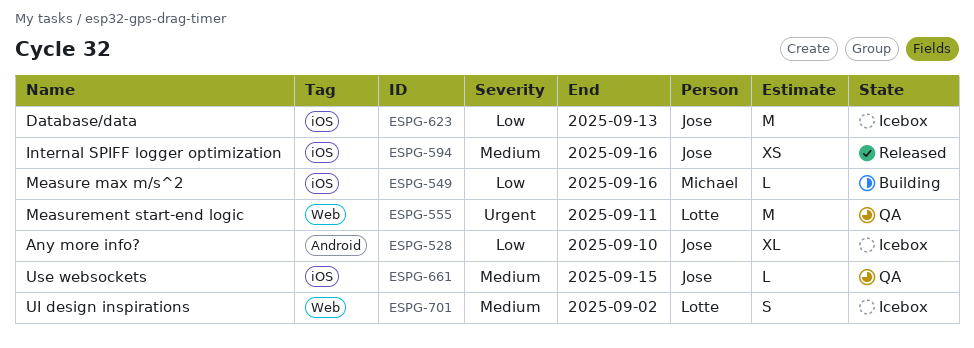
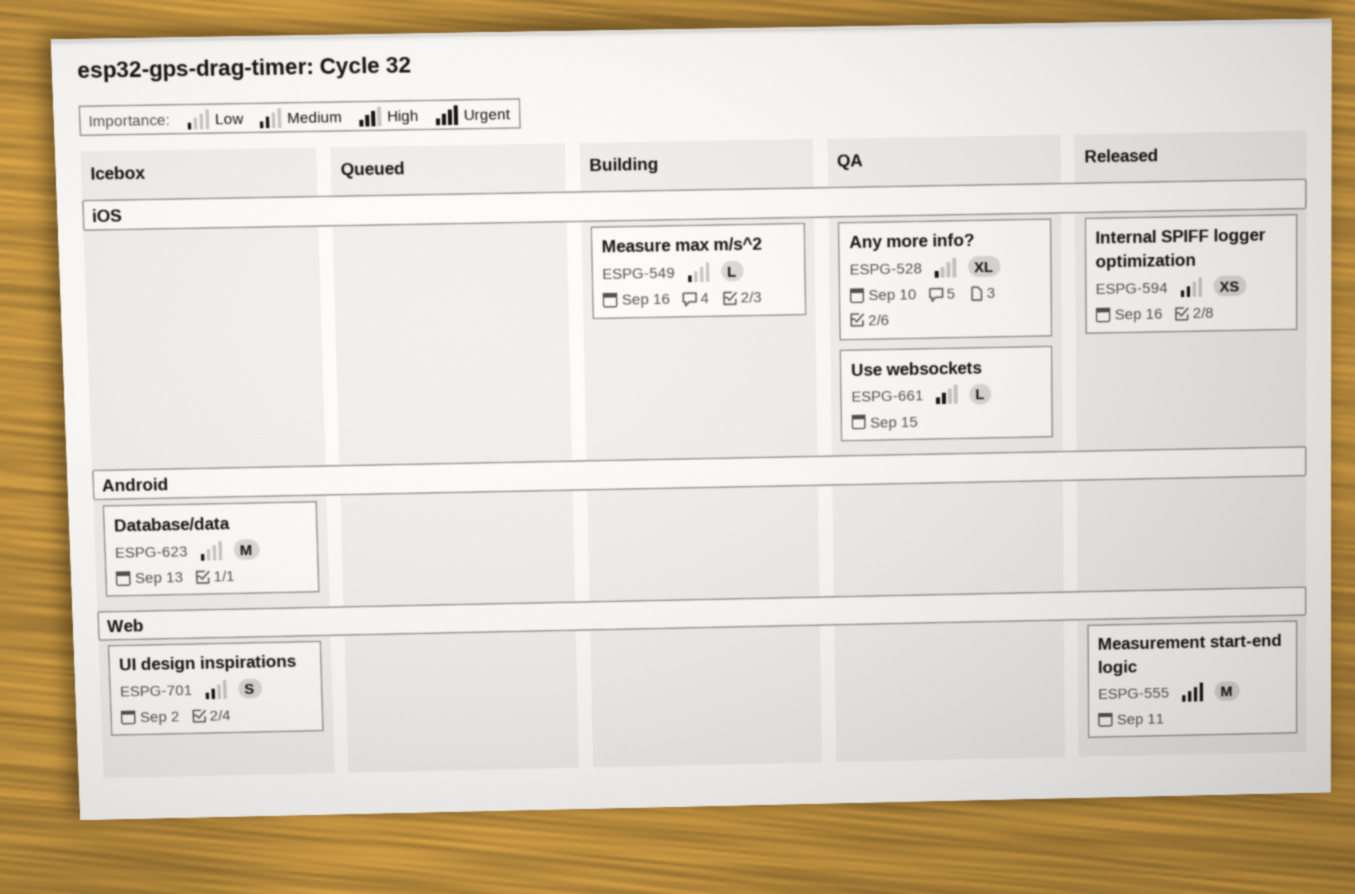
ESPG-528, status: Icebox -> QA
ESPG-528, label: Android -> iOS
ESPG-555, status: QA -> Released
ESPG-623, label: iOS -> Android

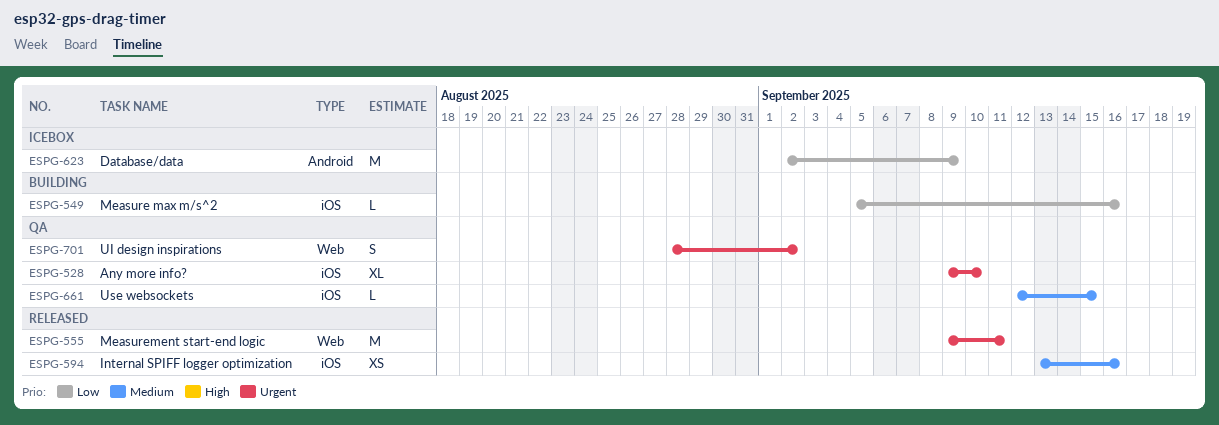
ESPG-528, priority: Low -> Urgent
ESPG-623, due: Sep 13 -> Sep 9
ESPG-701, status: Icebox -> QA
ESPG-701, priority: Medium -> Urgent

